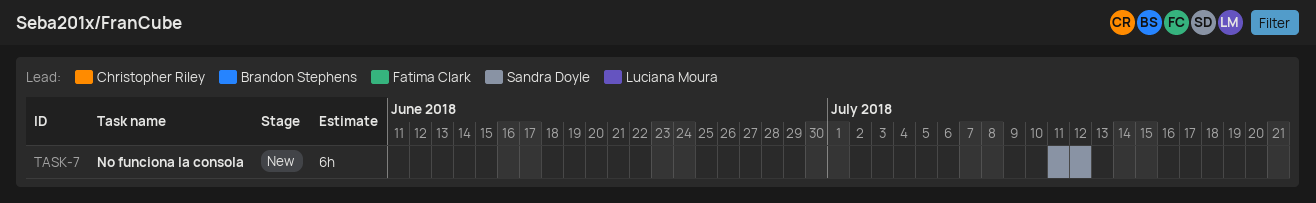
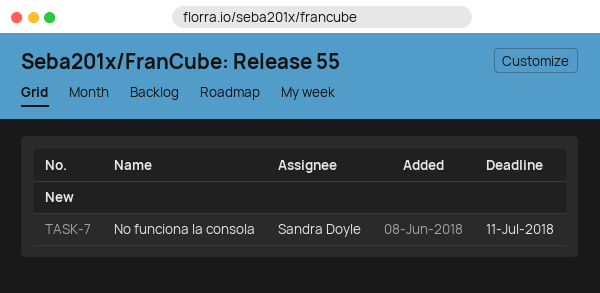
TASK-7, due: Jul 12 -> Jul 11

